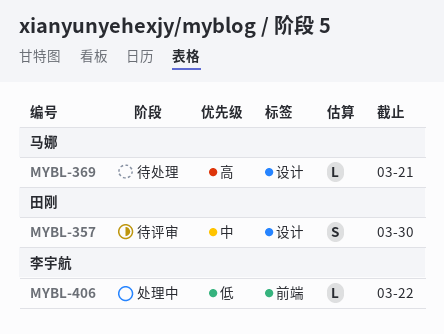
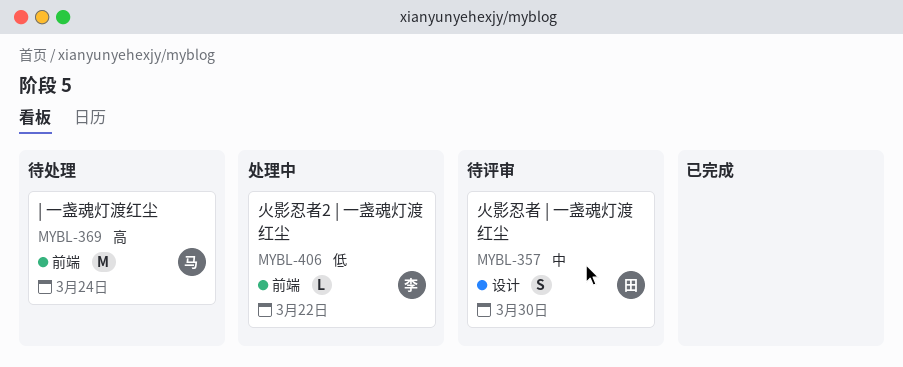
MYBL-369, label: 设计 -> 前端
MYBL-369, estimate: L -> M
MYBL-369, due: Mar 21 -> Mar 24

